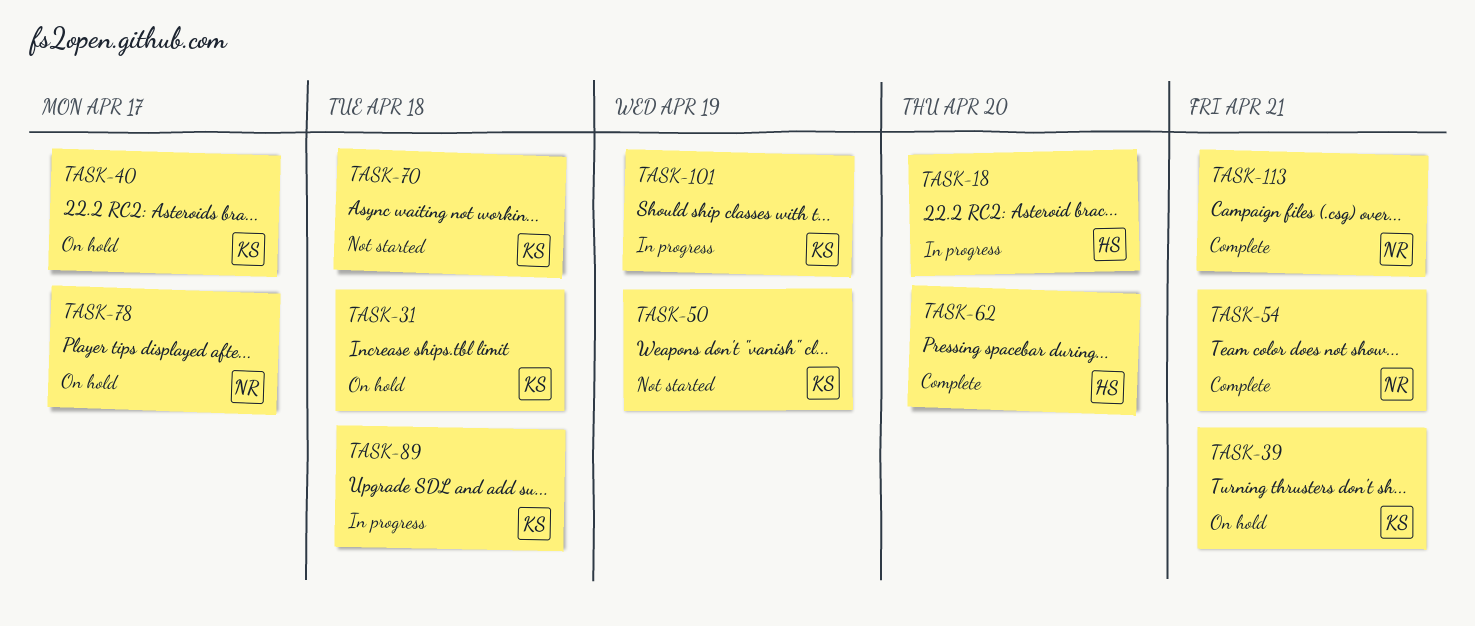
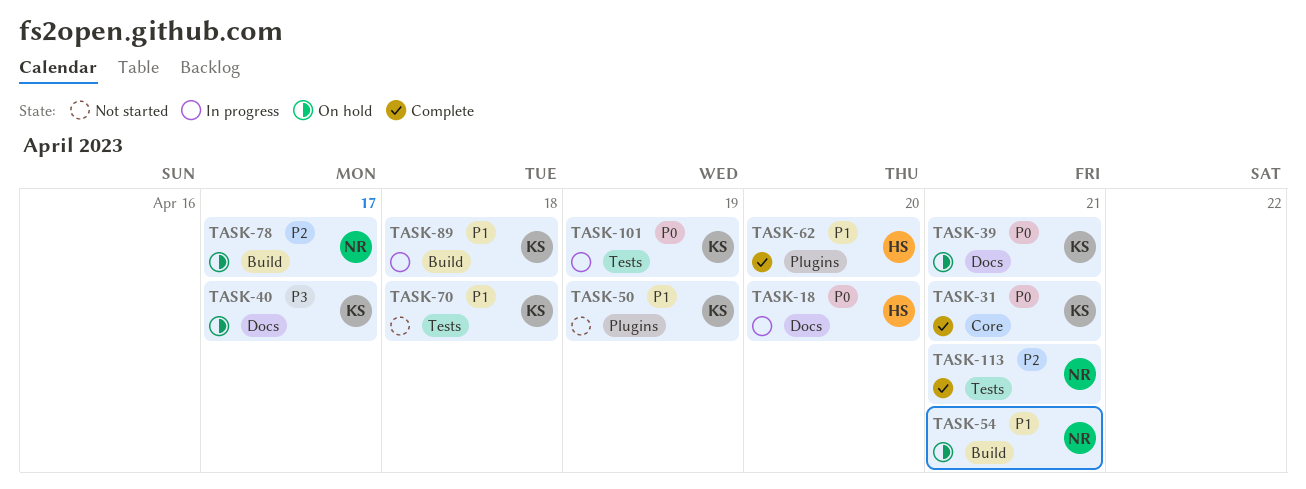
TASK-31, status: On hold -> Complete
TASK-31, due: Apr 18 -> Apr 21
TASK-54, status: Complete -> On hold

